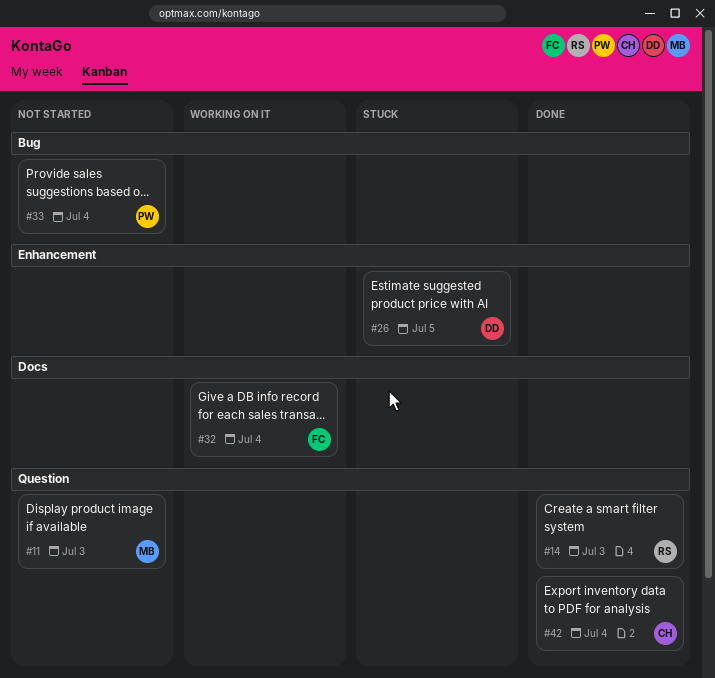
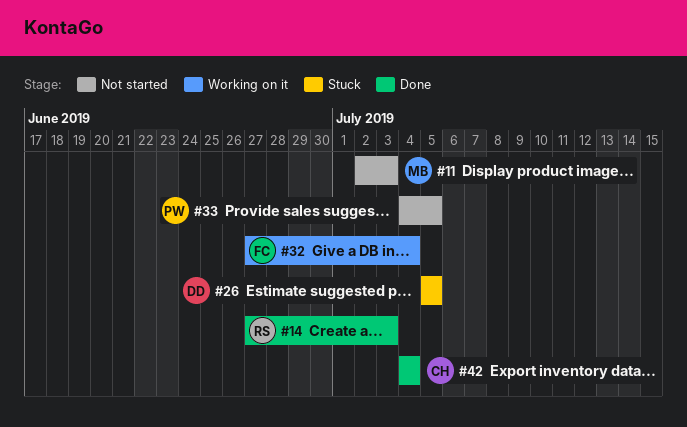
#33, due: Jul 4 -> Jul 5

